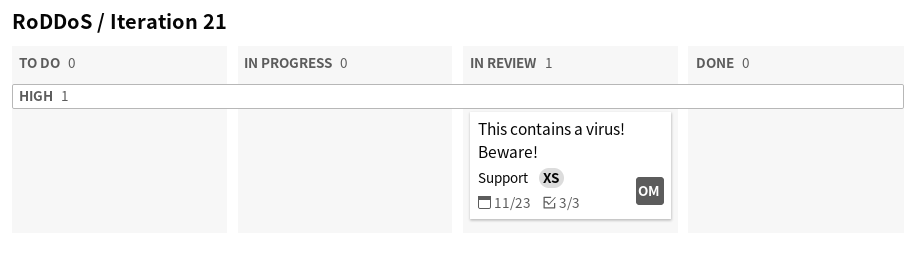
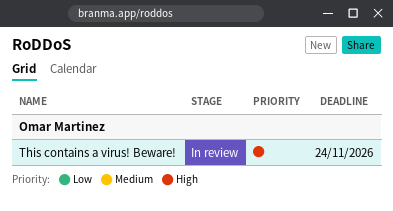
This contains a virus! Beware!, due: Nov 23 -> Nov 24

